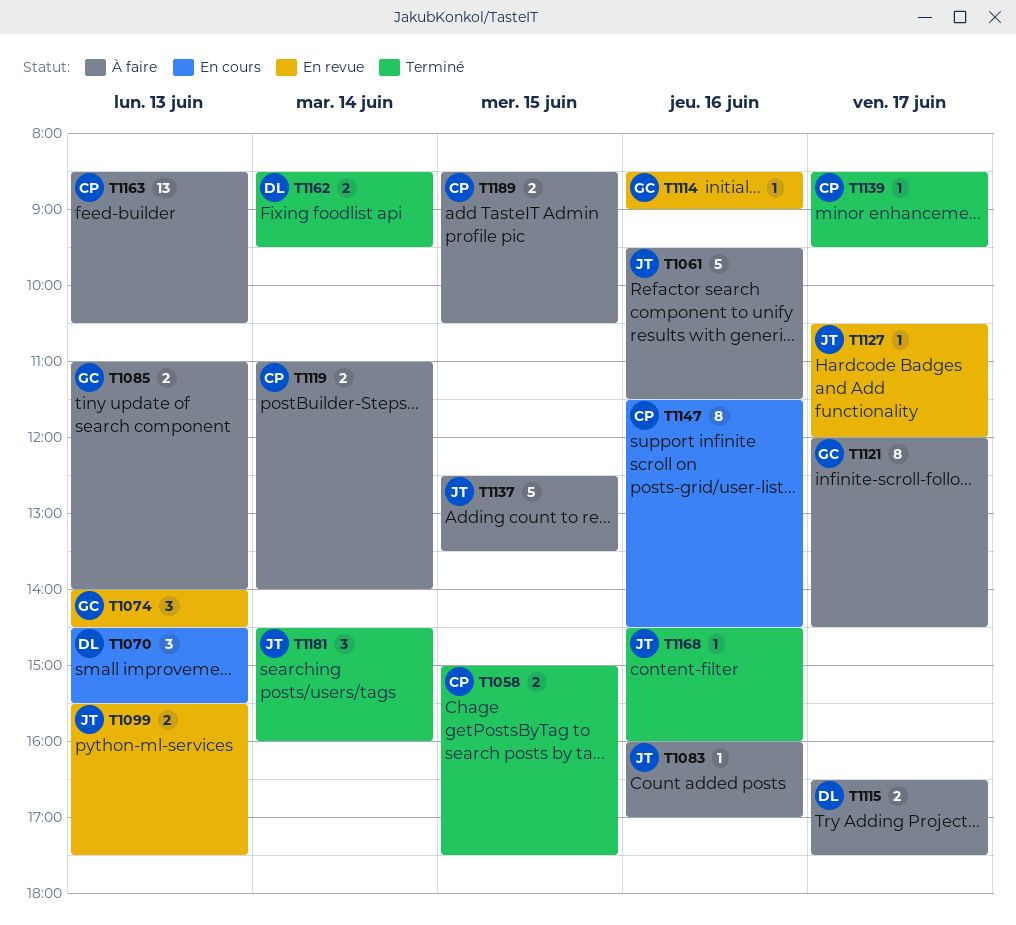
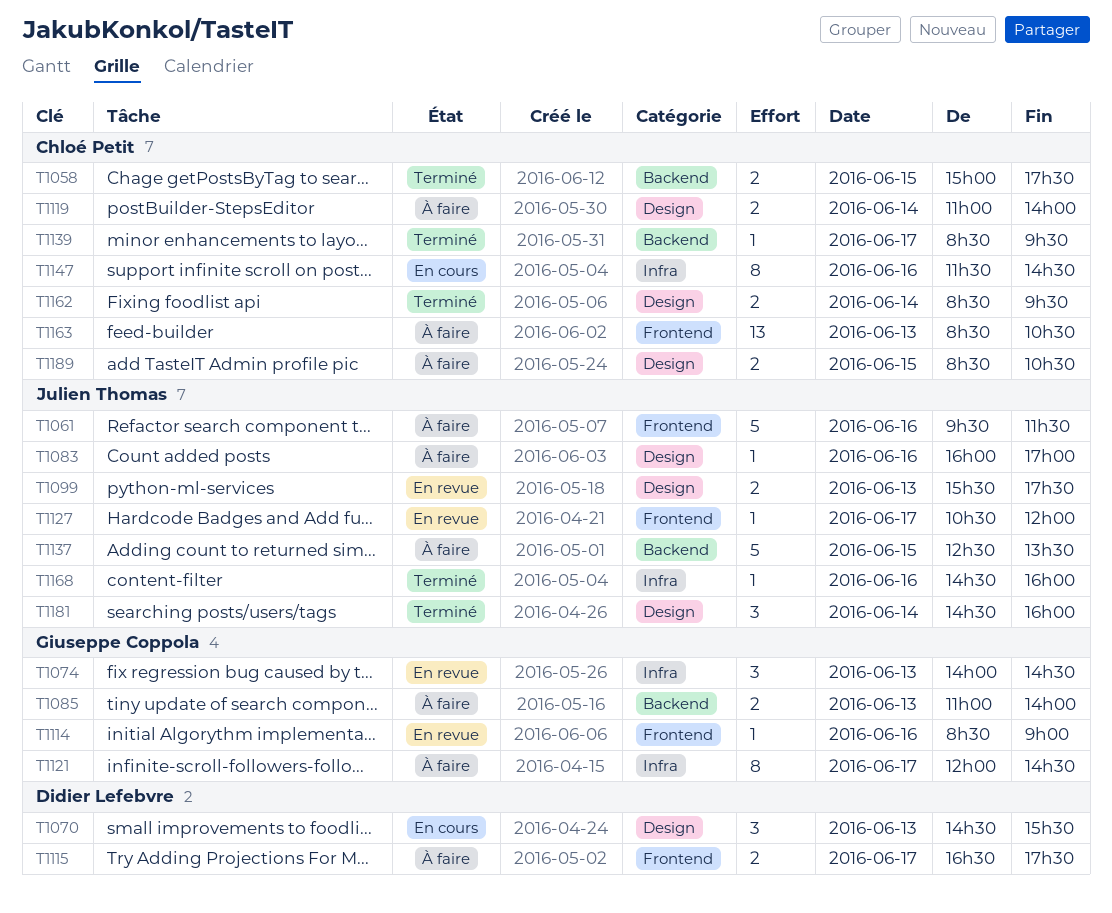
T1162, owner: Didier Lefebvre -> Chloé Petit

